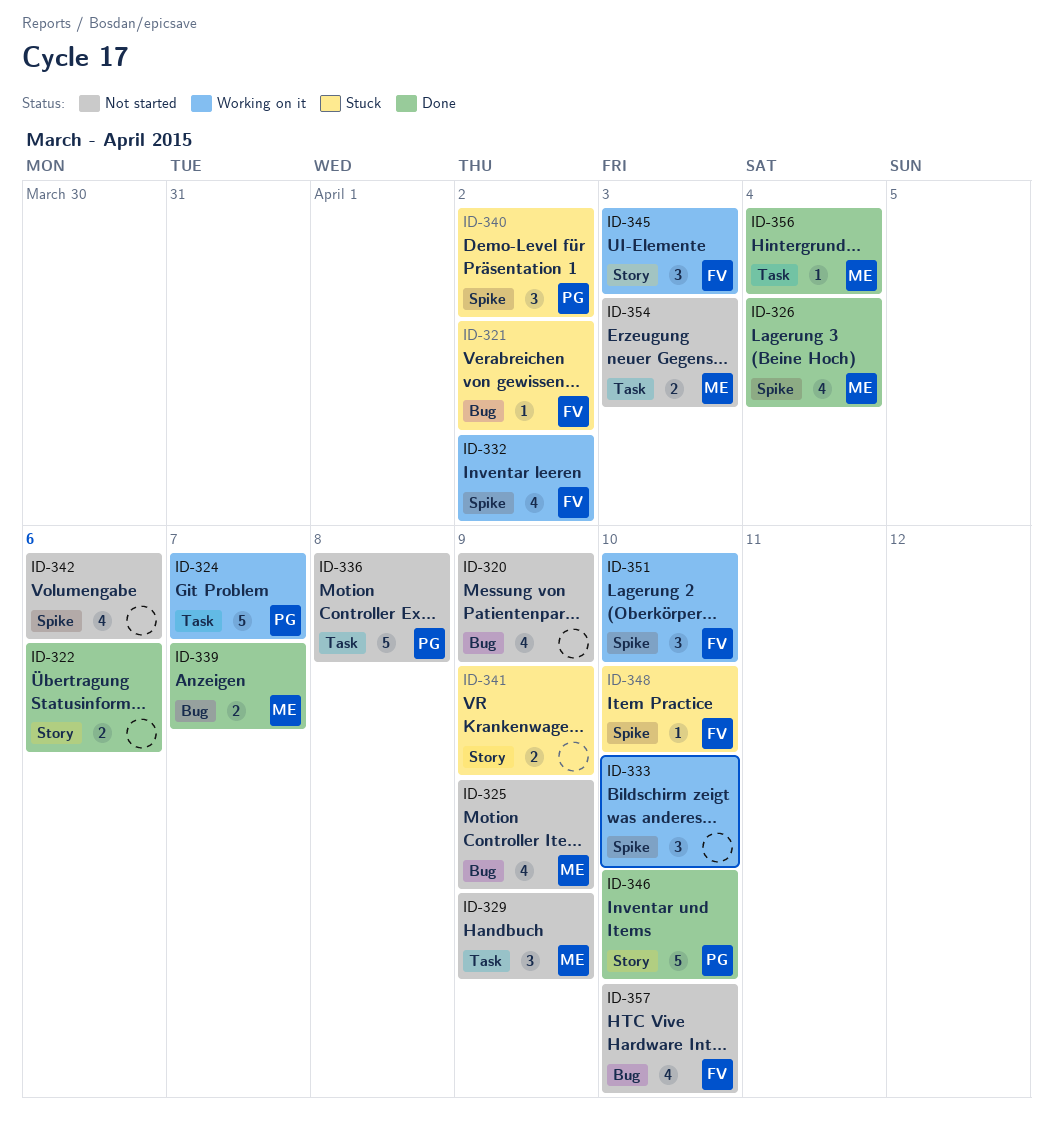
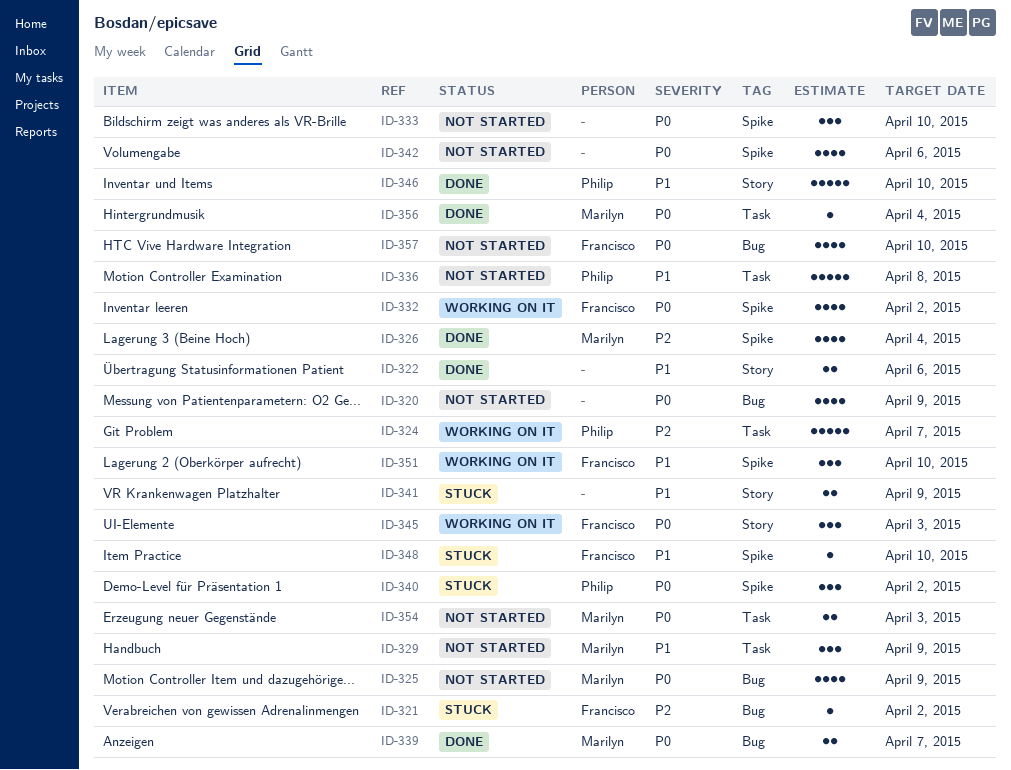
ID-333, status: Working on it -> Not started

